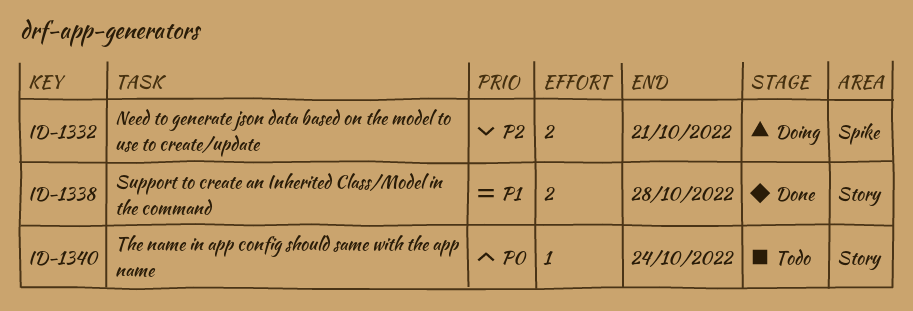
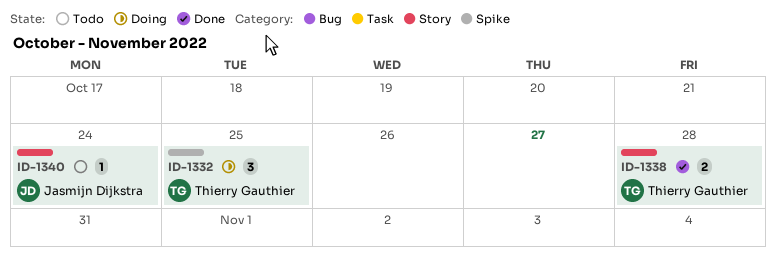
ID-1332, estimate: 2 -> 3
ID-1332, due: Oct 21 -> Oct 25

